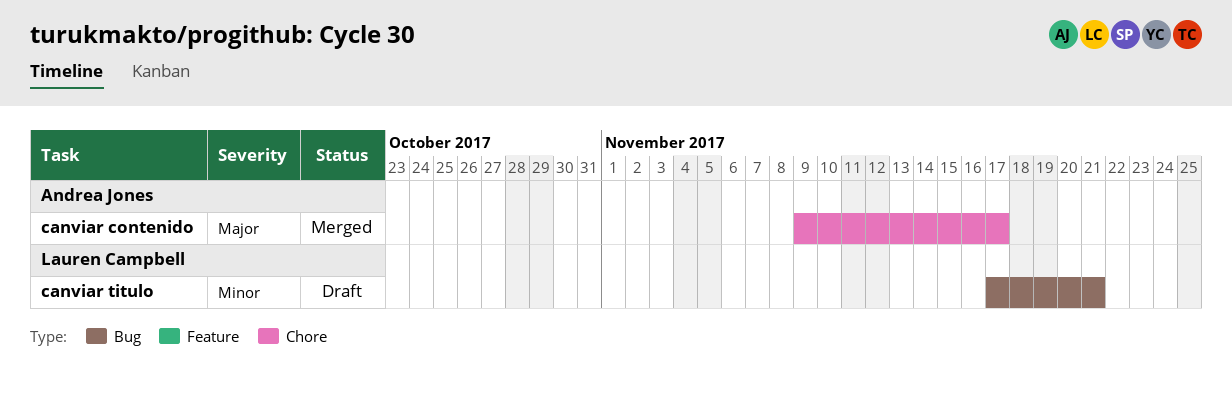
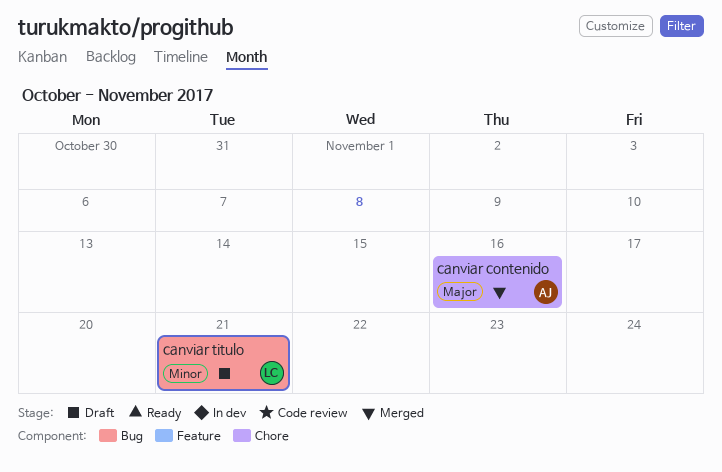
canviar contenido, due: Nov 17 -> Nov 16

